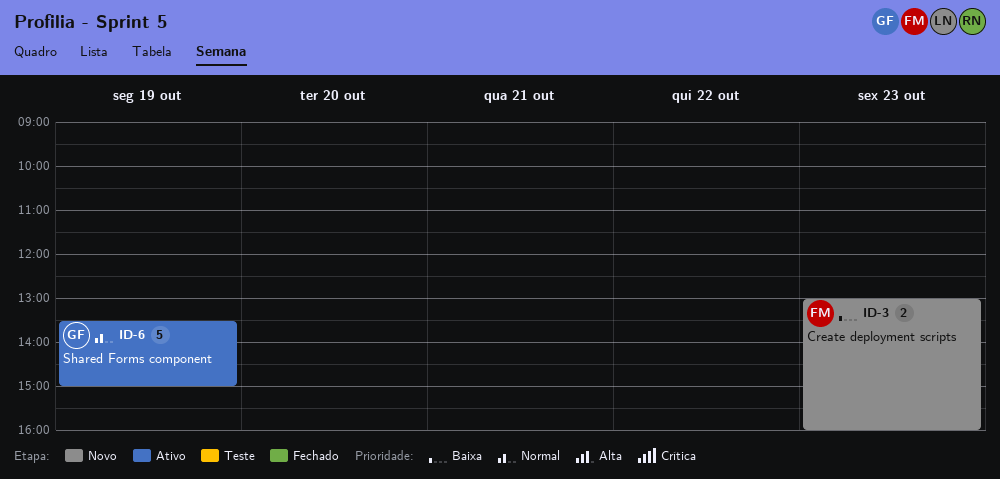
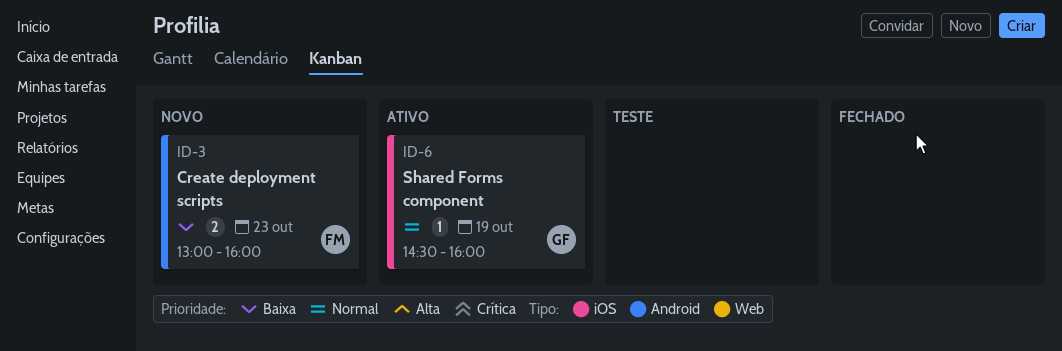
ID-6, estimate: 5 -> 1
ID-6, begins: 13:30 -> 14:30
ID-6, ends: 15:00 -> 16:00

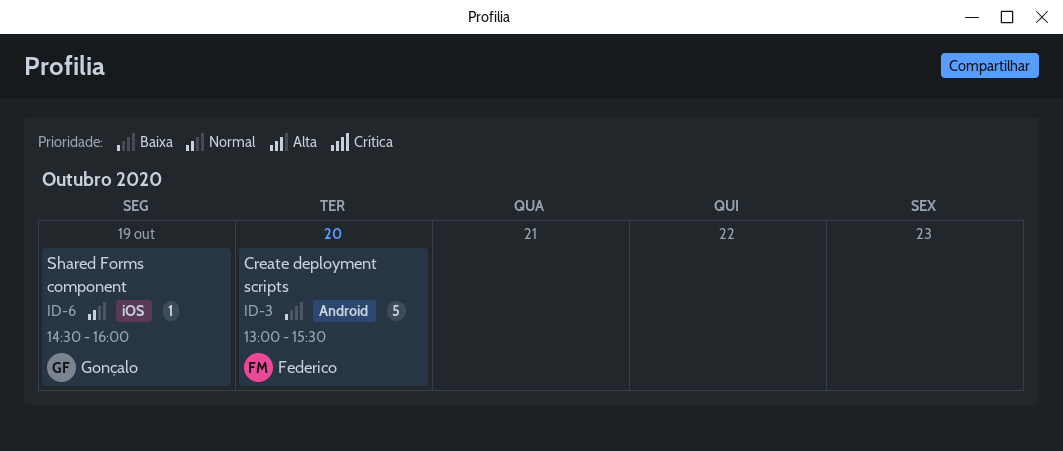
ID-3, estimate: 2 -> 5
ID-3, day: Oct 23 -> Oct 20
ID-3, ends: 16:00 -> 15:30

